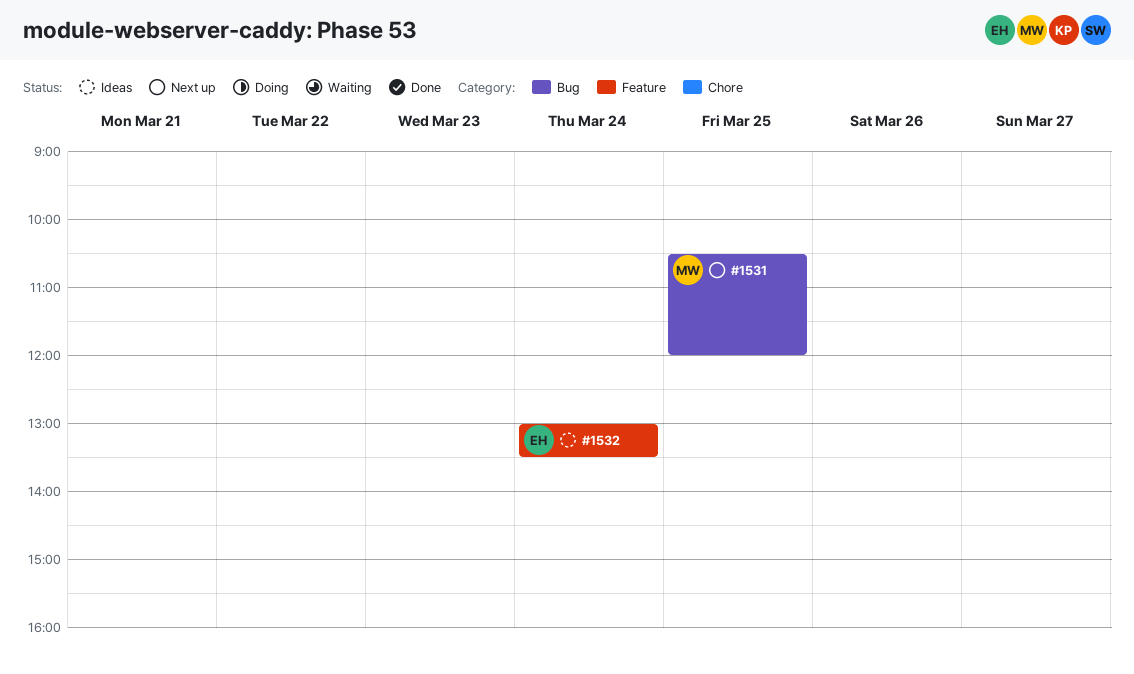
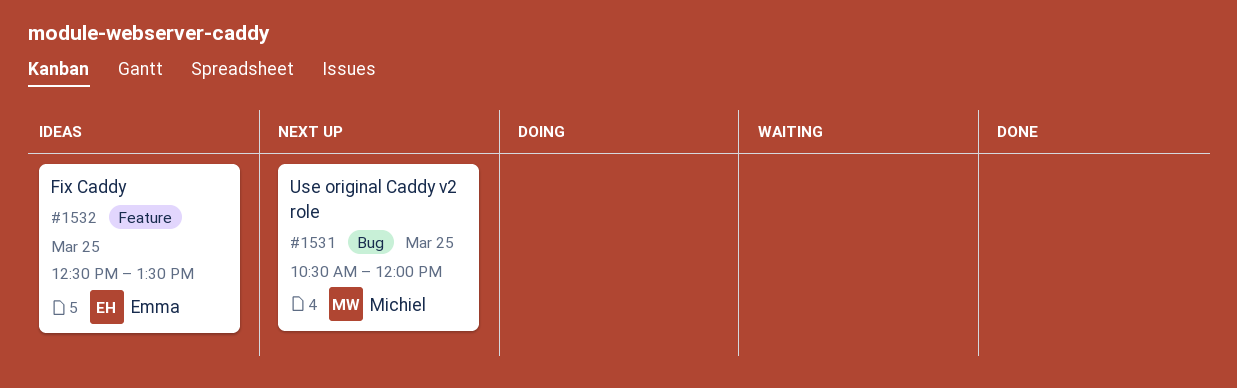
#1532, day: Mar 24 -> Mar 25
#1532, begins: 13:00 -> 12:30

